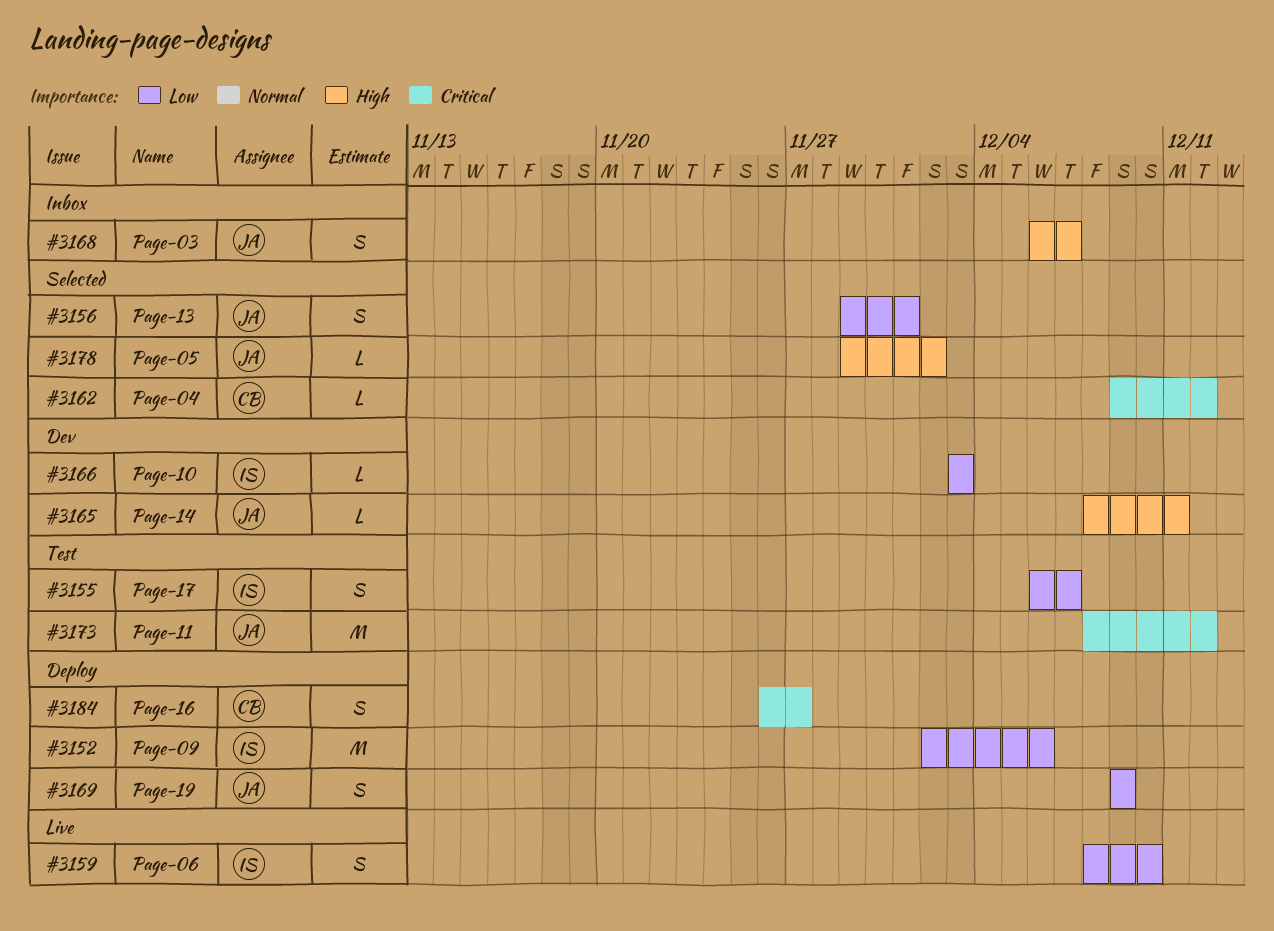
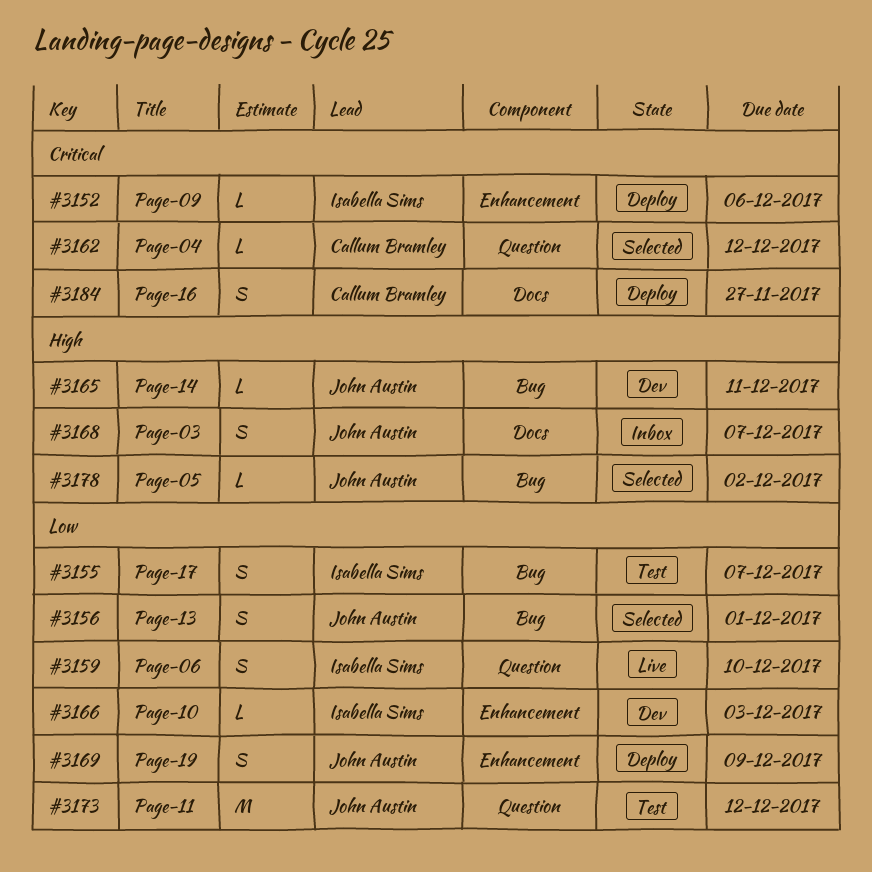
#3152, priority: Low -> Critical
#3152, estimate: M -> L
#3173, priority: Critical -> Low

